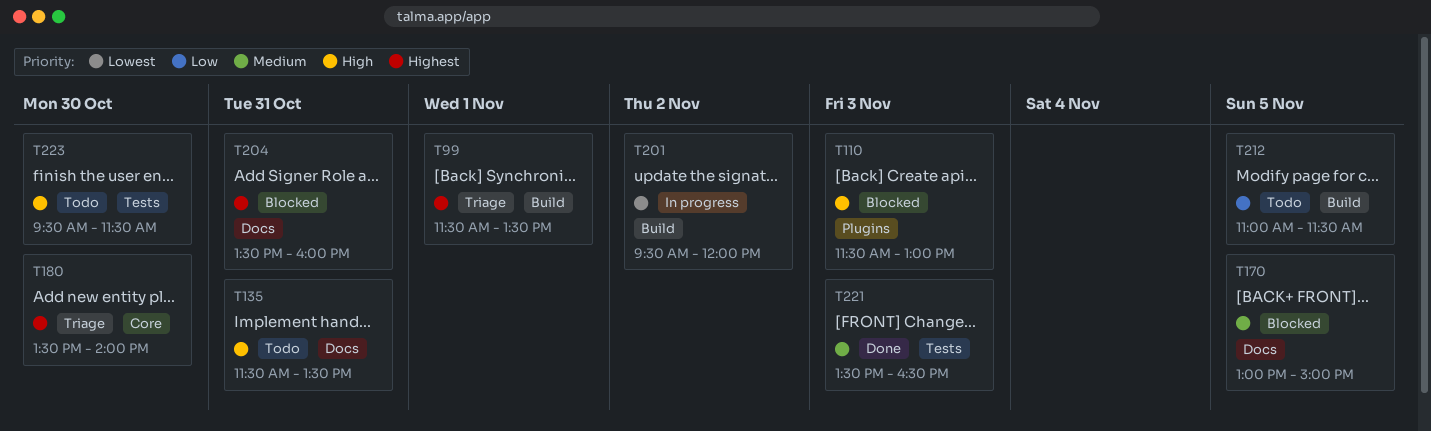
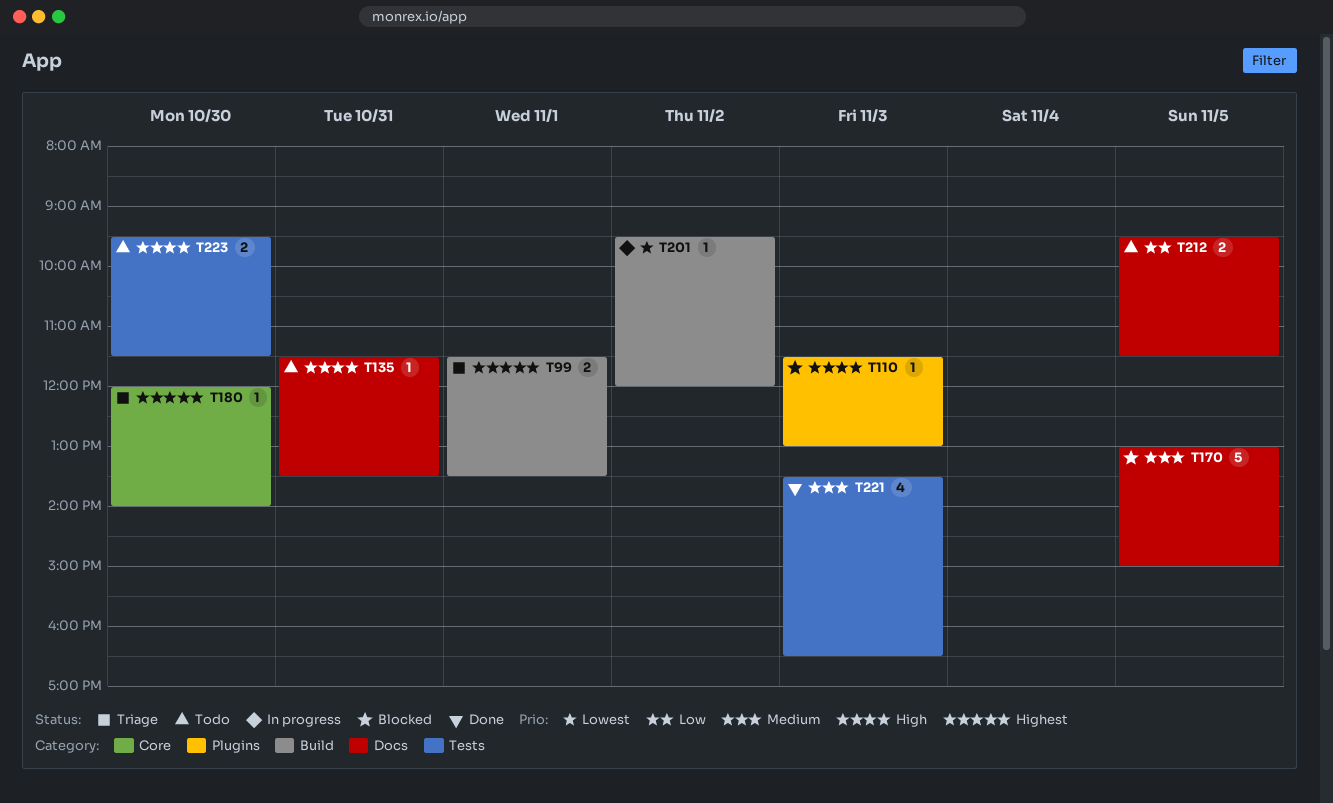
T180, begins: 13:30 -> 12:00
T204: present -> none
T212, label: Build -> Docs
T212, begins: 11:00 -> 09:30

